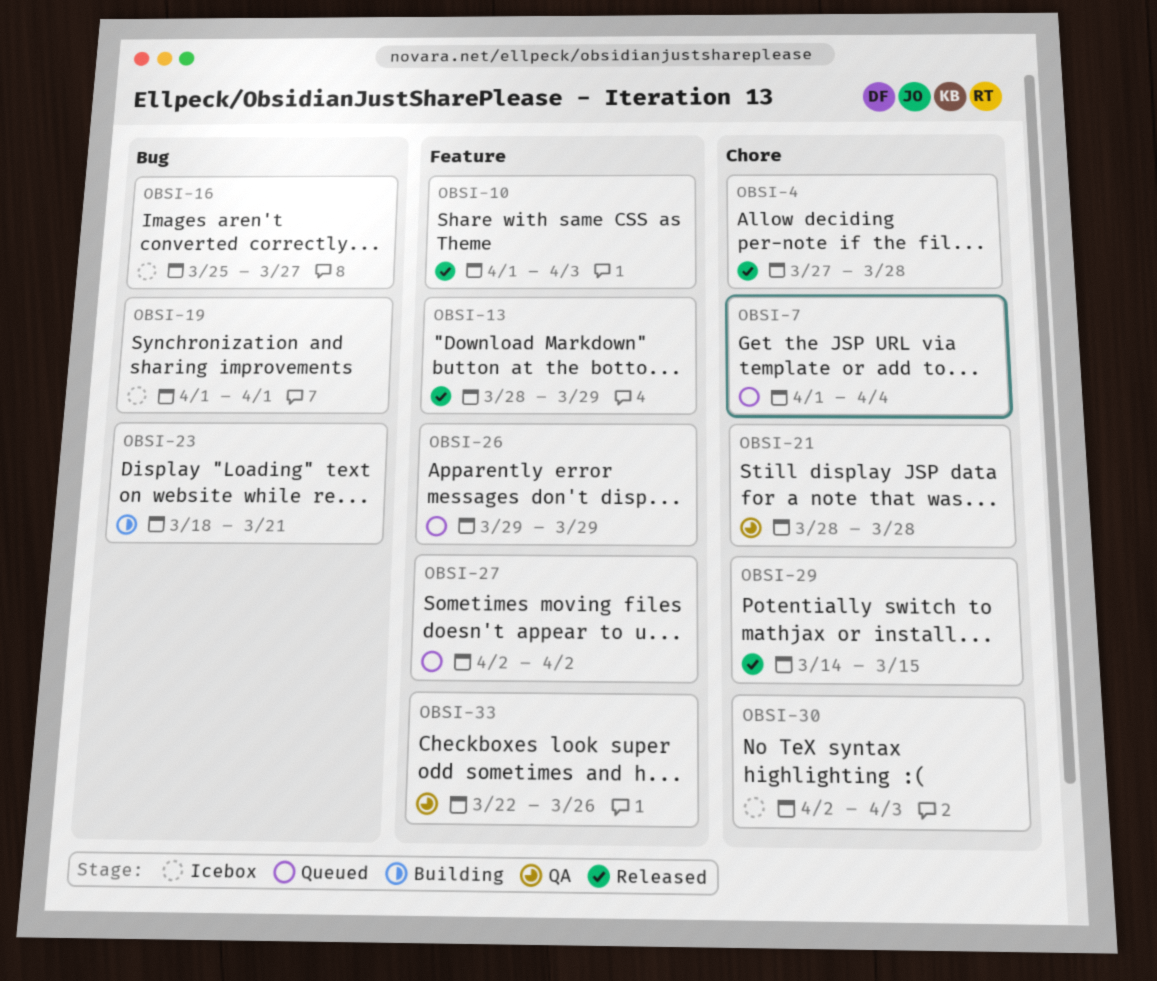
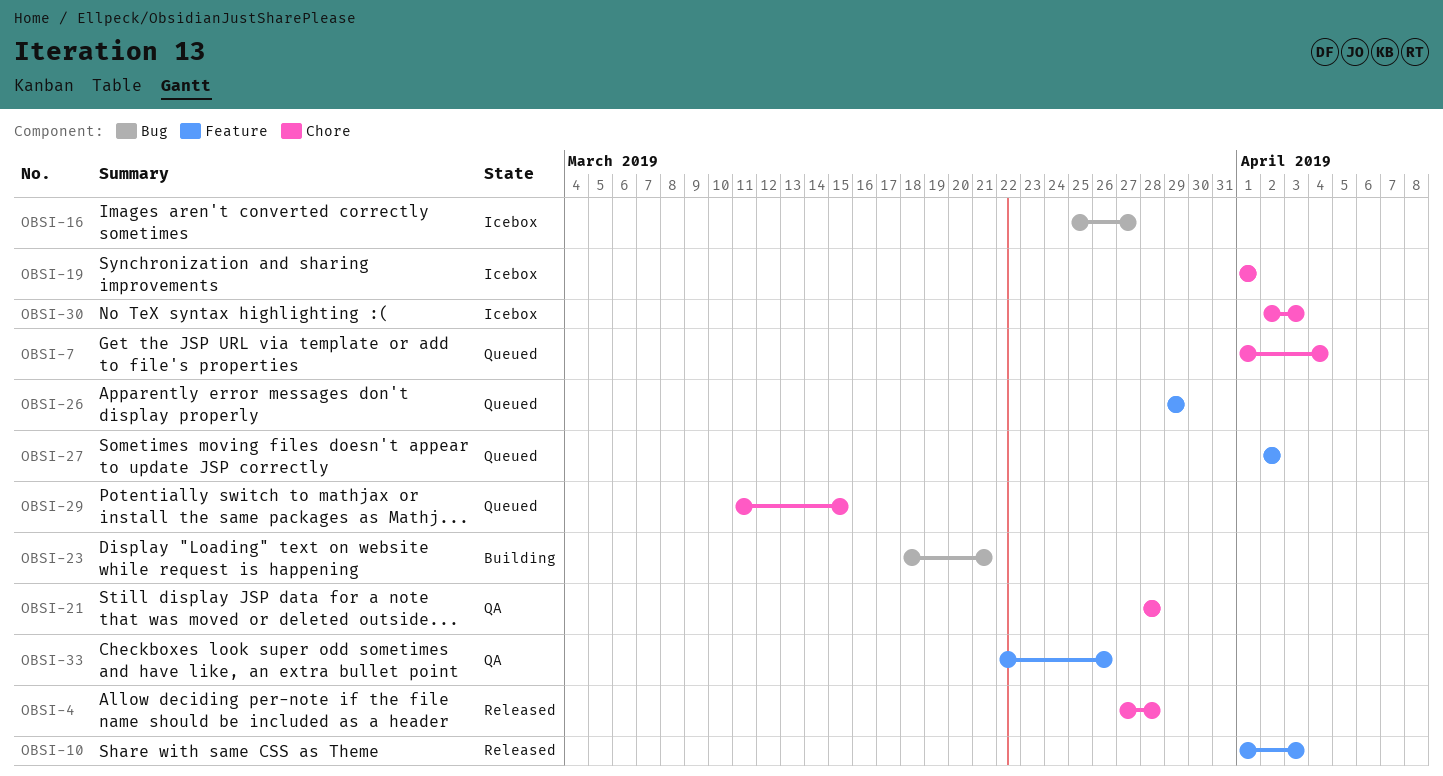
OBSI-13: present -> none
OBSI-19, label: Bug -> Chore
OBSI-29, status: Released -> Queued
OBSI-29, start: Mar 14 -> Mar 11

